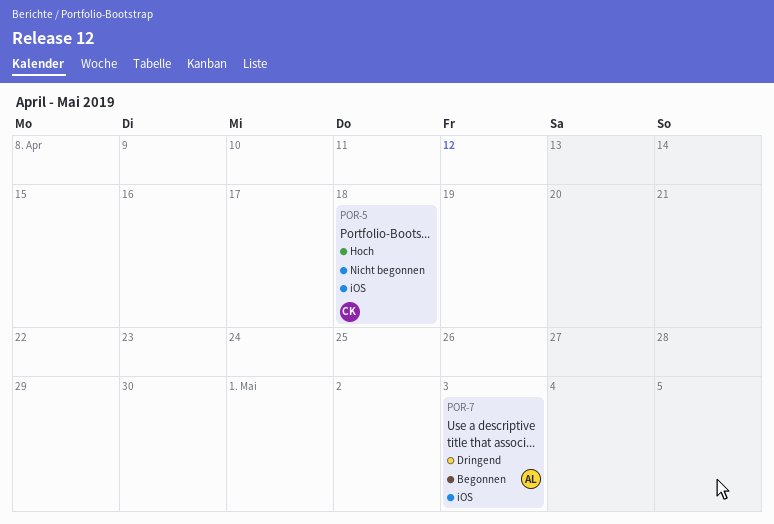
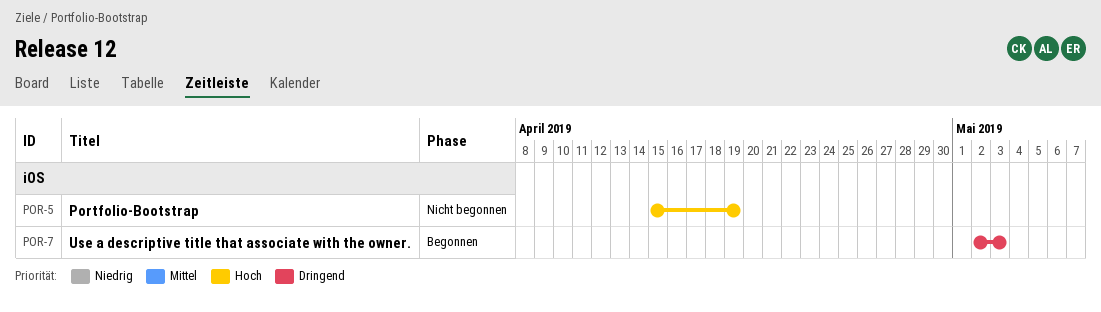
POR-5, due: Apr 18 -> Apr 19

